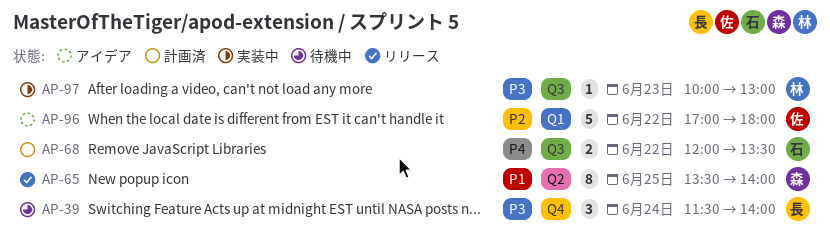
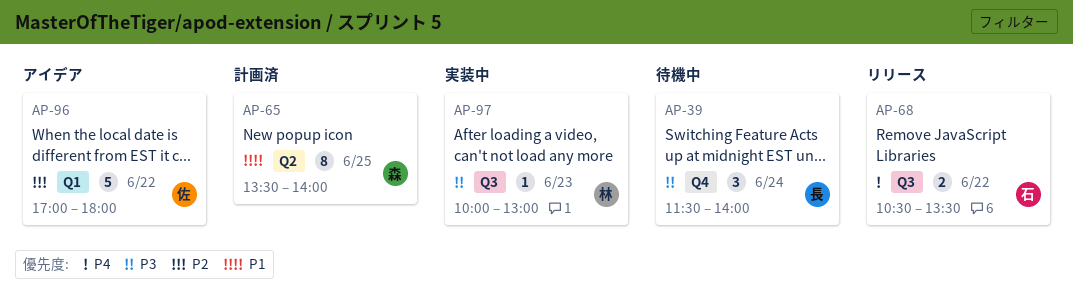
AP-65, status: リリース -> 計画済
AP-68, status: 計画済 -> リリース
AP-68, begins: 12:00 -> 10:30

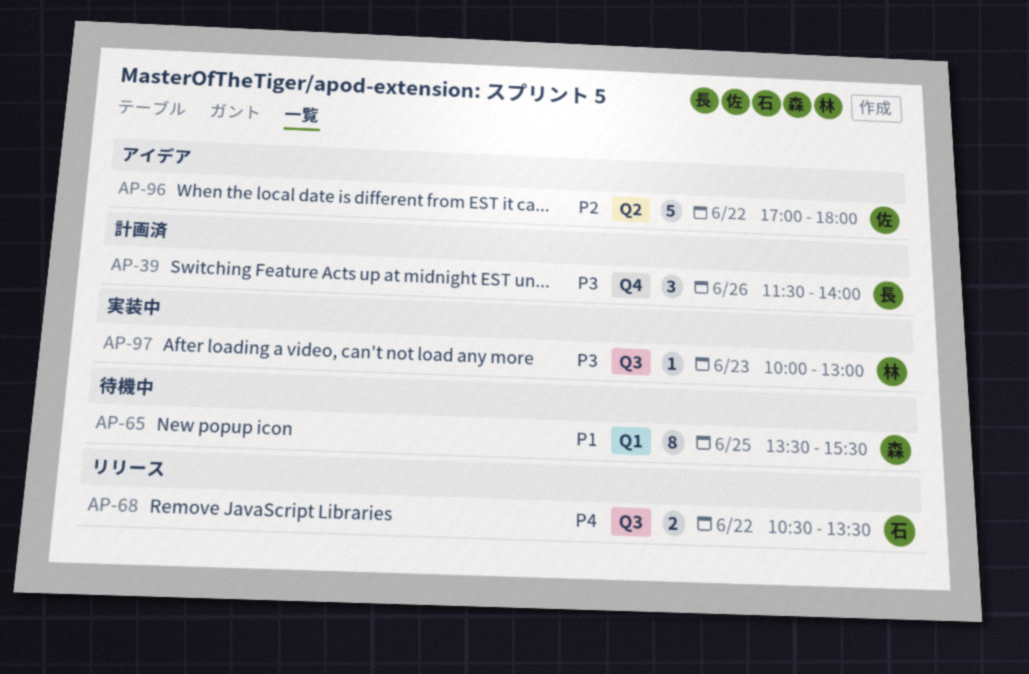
AP-39, status: 待機中 -> 計画済
AP-39, day: Jun 24 -> Jun 26
AP-65, status: 計画済 -> 待機中
AP-65, label: Q2 -> Q1
AP-65, ends: 14:00 -> 15:30
AP-96, label: Q1 -> Q2

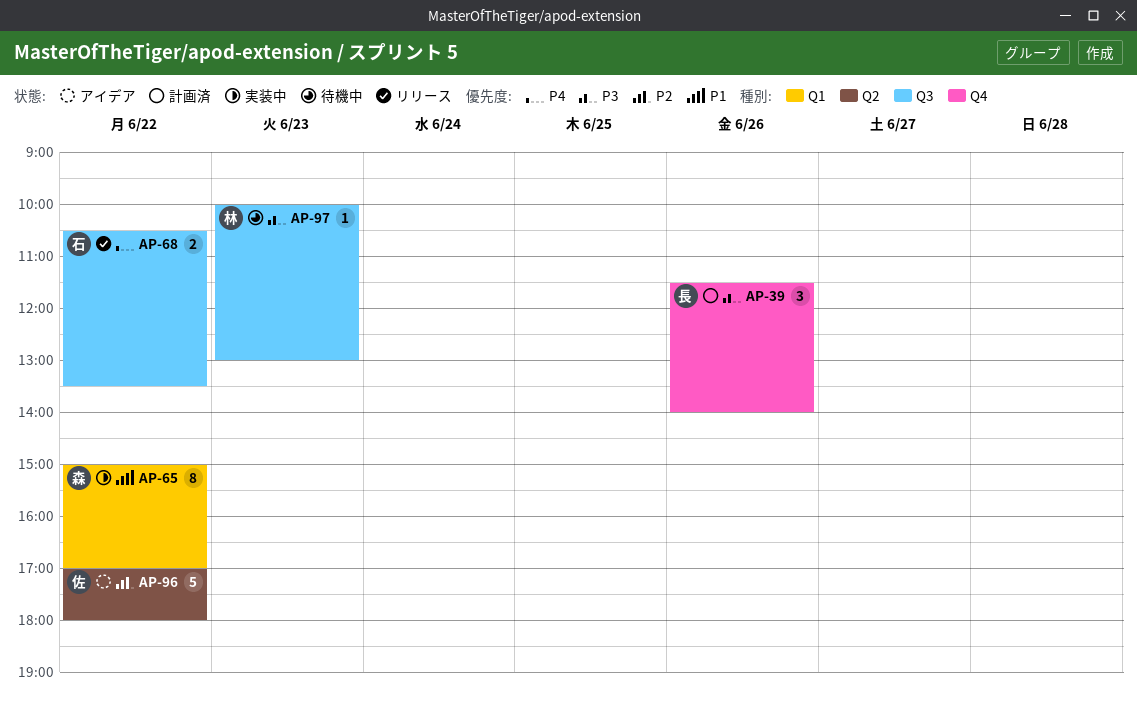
AP-65, status: 待機中 -> 実装中
AP-65, day: Jun 25 -> Jun 22
AP-65, begins: 13:30 -> 15:00
AP-65, ends: 15:30 -> 17:00
AP-97, status: 実装中 -> 待機中

